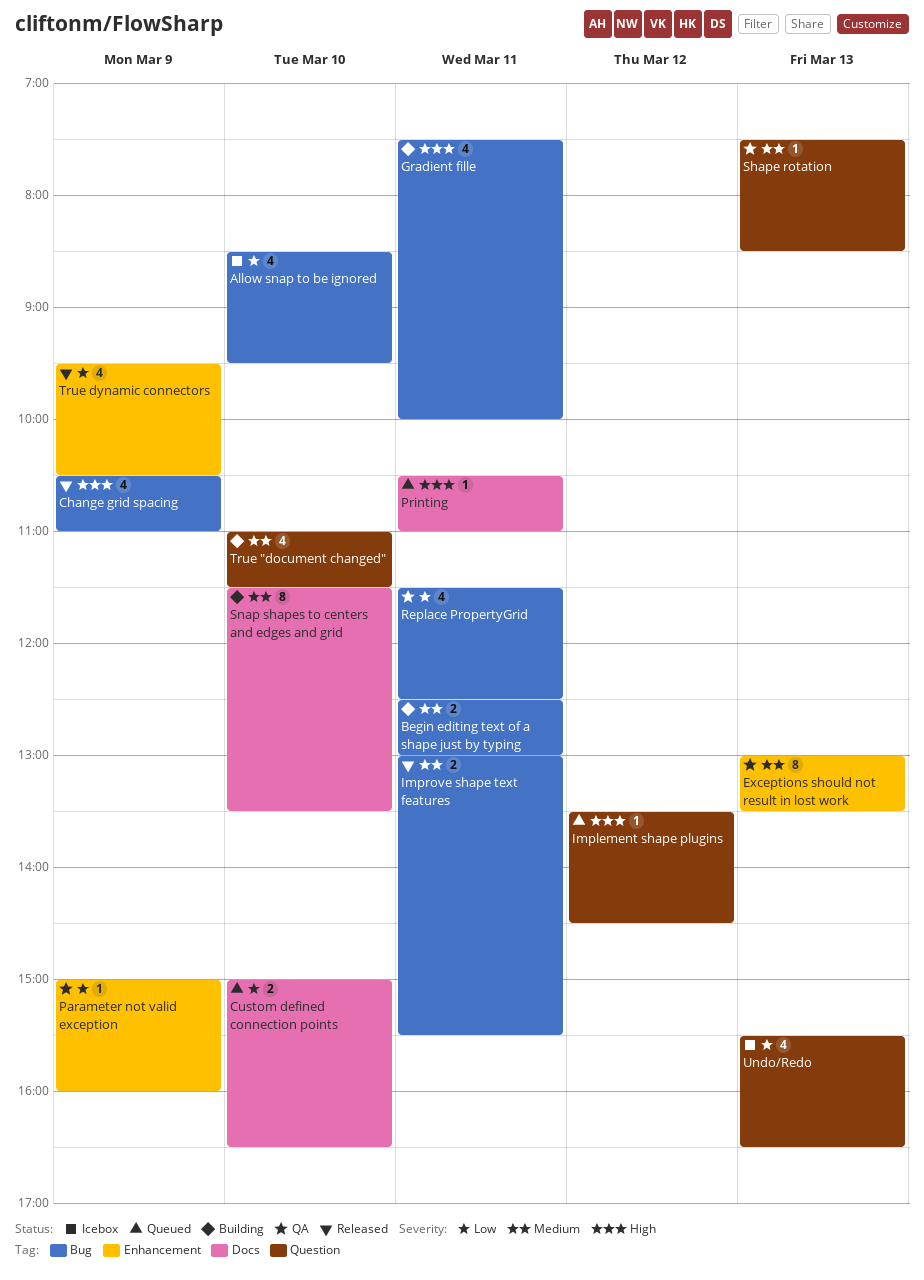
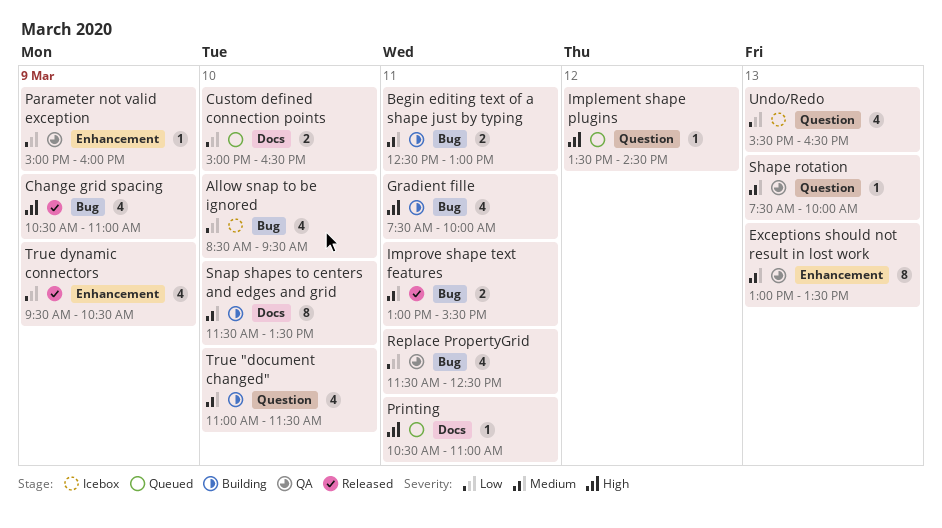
Shape rotation, ends: 08:30 -> 10:00

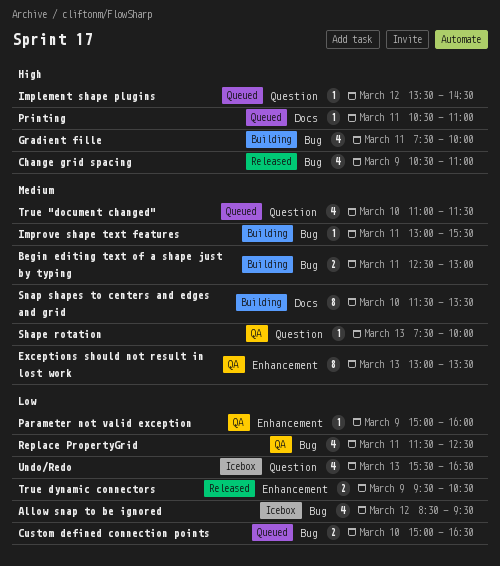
Allow snap to be ignored, day: Mar 10 -> Mar 12
Custom defined connection points, label: Docs -> Bug
Improve shape text features, status: Released -> Building
Improve shape text features, estimate: 2 -> 1
True "document changed", status: Building -> Queued
True dynamic connectors, estimate: 4 -> 2

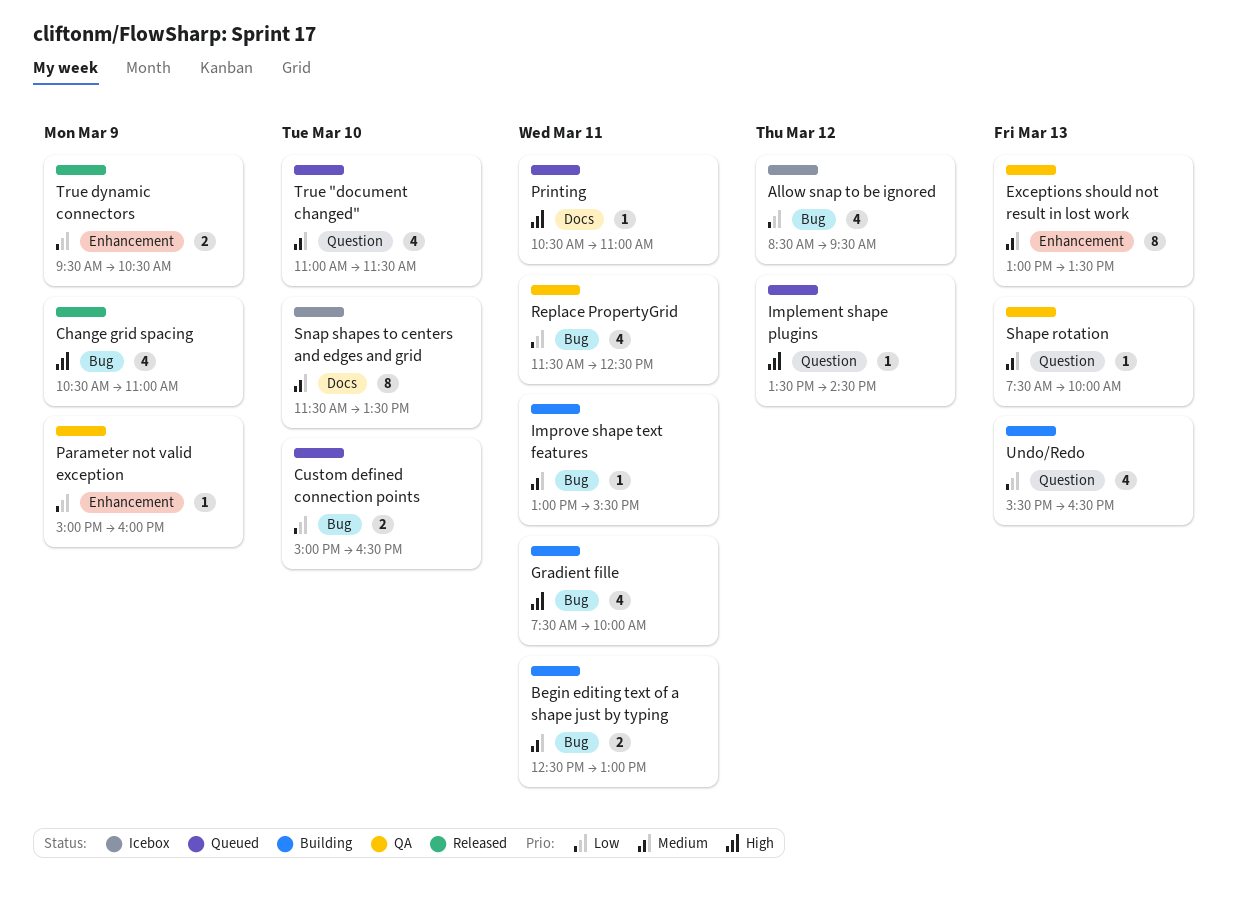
Snap shapes to centers and edges and grid, status: Building -> Icebox
Undo/Redo, status: Icebox -> Building

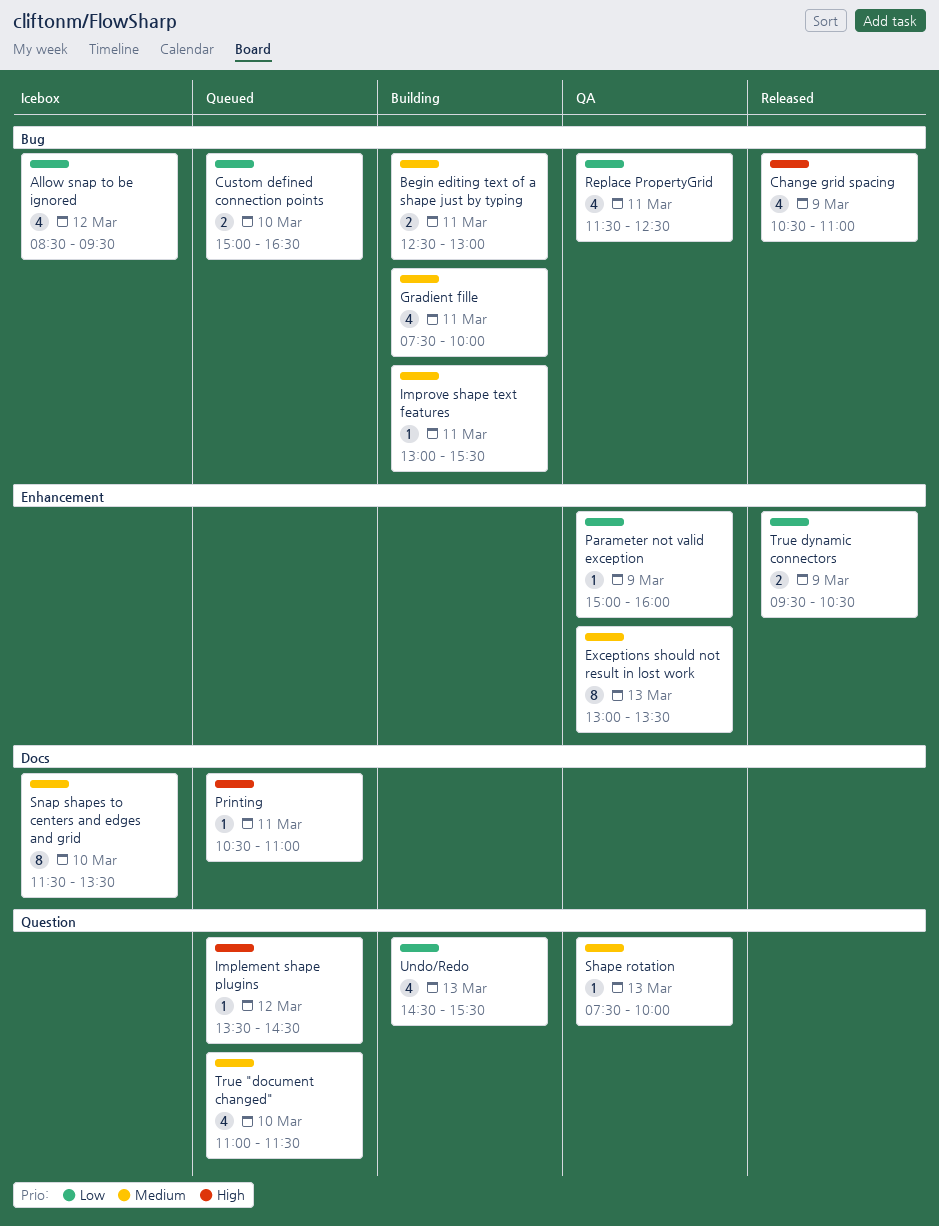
Gradient fille, priority: High -> Medium
Undo/Redo, begins: 15:30 -> 14:30
Undo/Redo, ends: 16:30 -> 15:30

